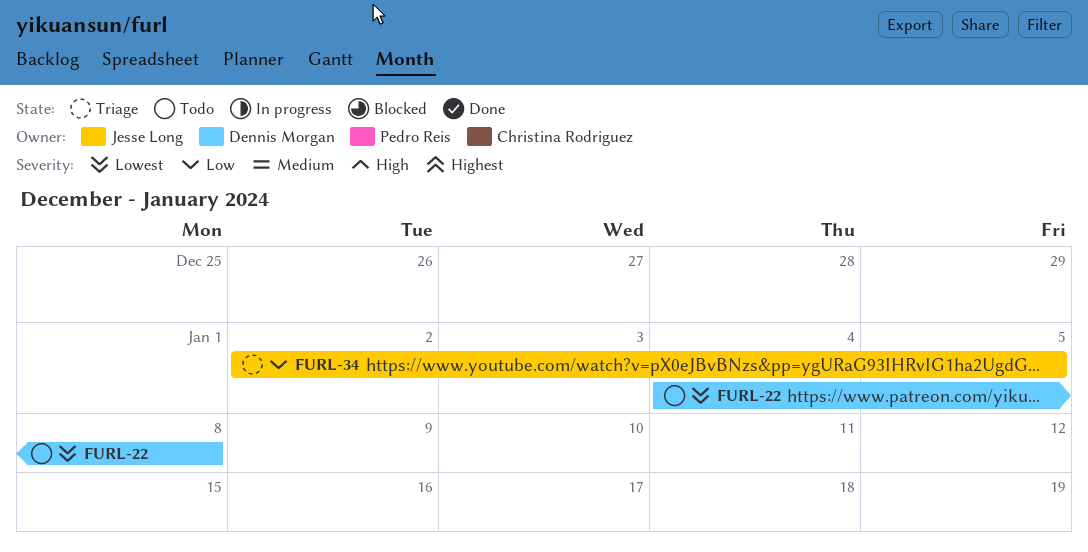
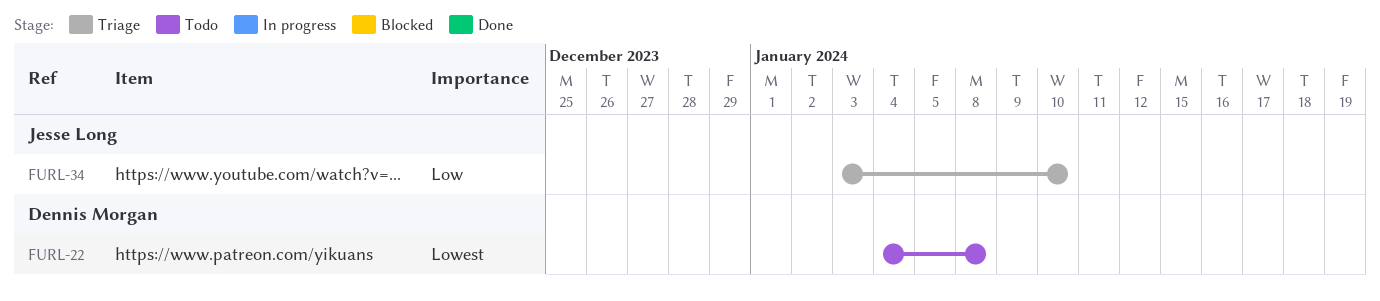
FURL-34, start: Jan 2 -> Jan 3
FURL-34, due: Jan 5 -> Jan 10

